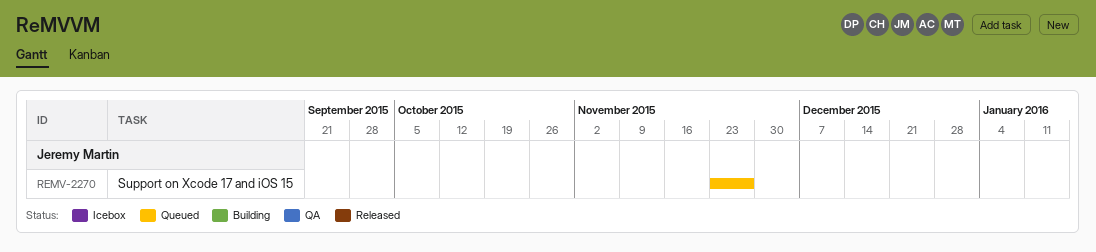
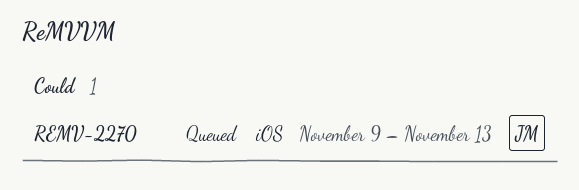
REMV-2270, start: Nov 23 -> Nov 9
REMV-2270, due: Nov 27 -> Nov 13

